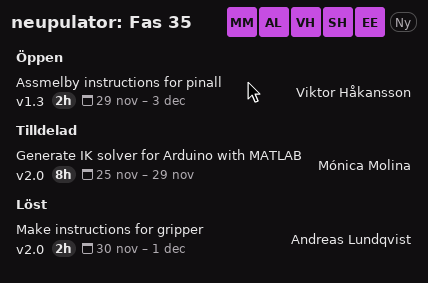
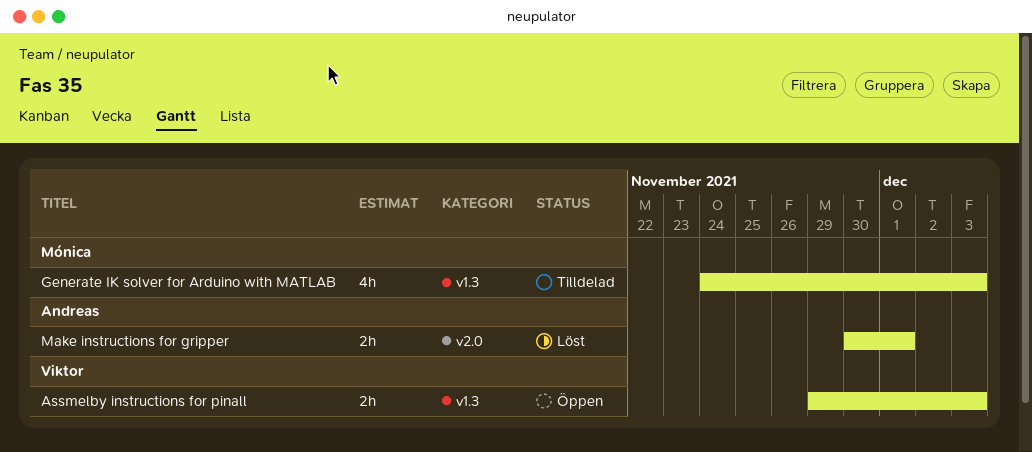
Generate IK solver for Arduino with MATLAB, label: v2.0 -> v1.3
Generate IK solver for Arduino with MATLAB, estimate: 8h -> 4h
Generate IK solver for Arduino with MATLAB, start: Nov 25 -> Nov 24
Generate IK solver for Arduino with MATLAB, due: Nov 29 -> Dec 3

